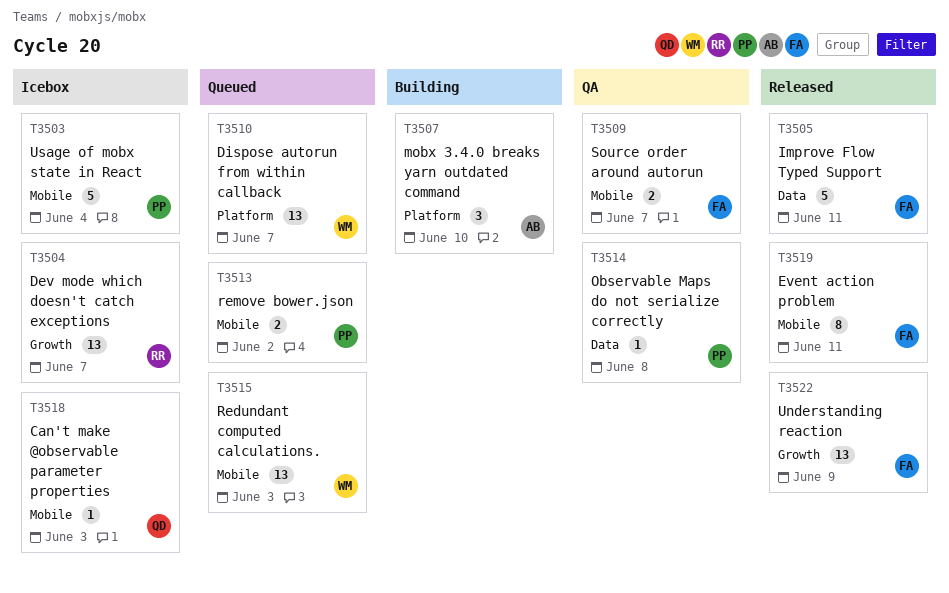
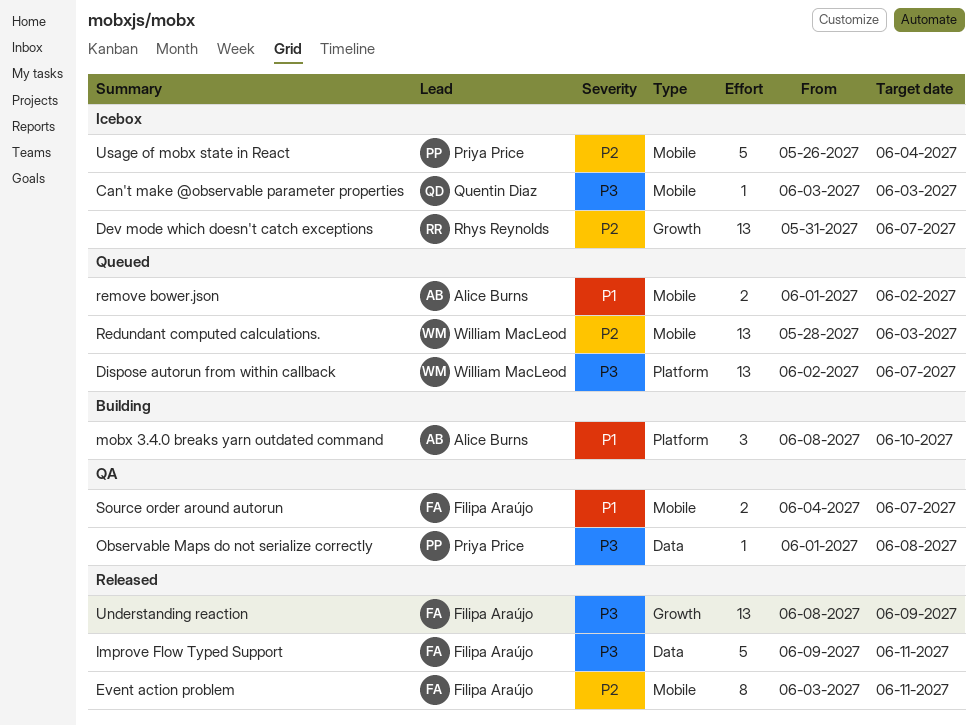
remove bower.json, owner: Priya Price -> Alice Burns

